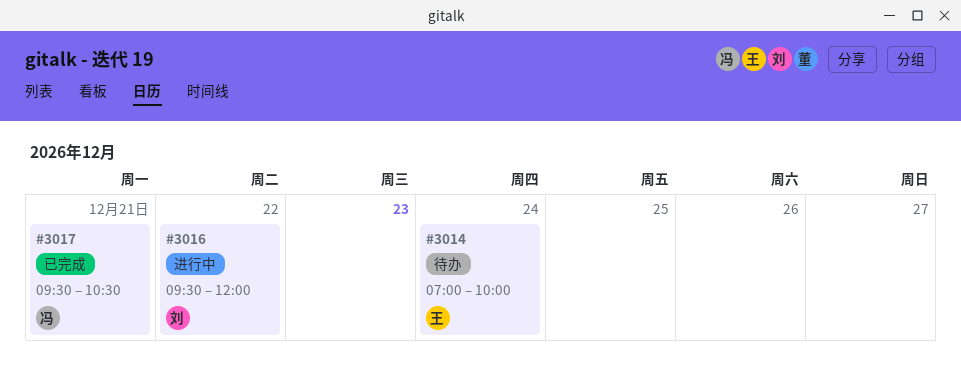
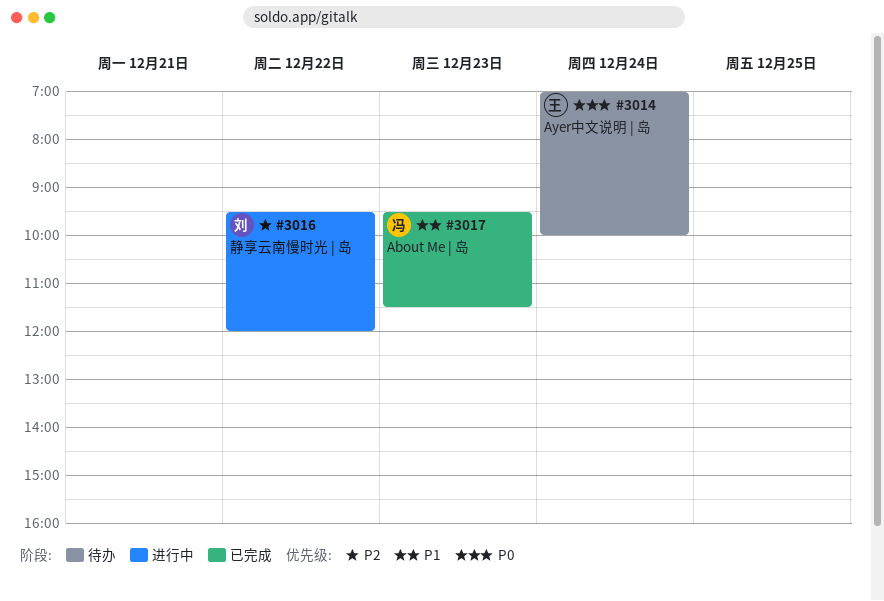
#3017, day: Dec 21 -> Dec 23
#3017, ends: 10:30 -> 11:30

